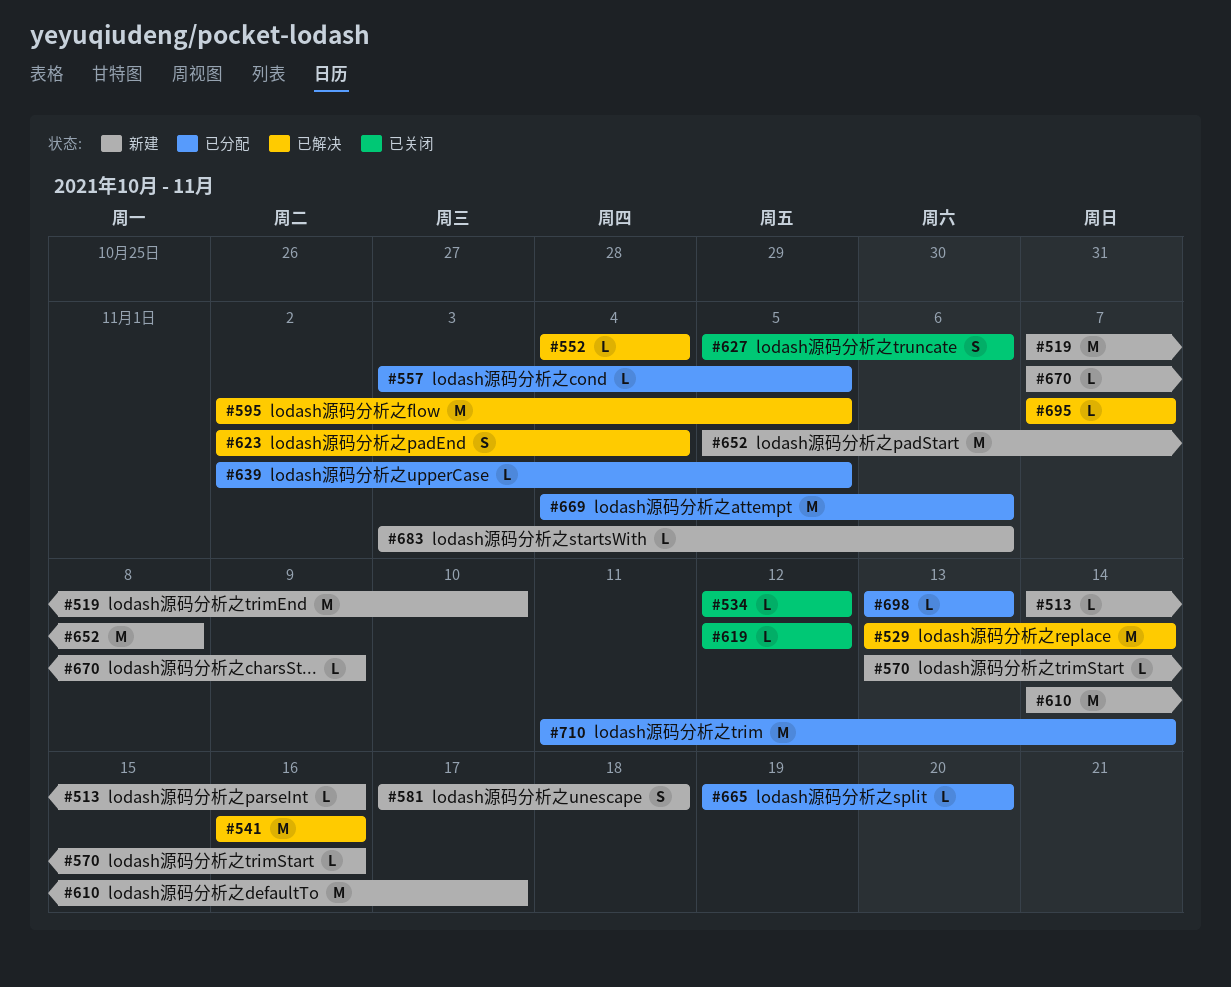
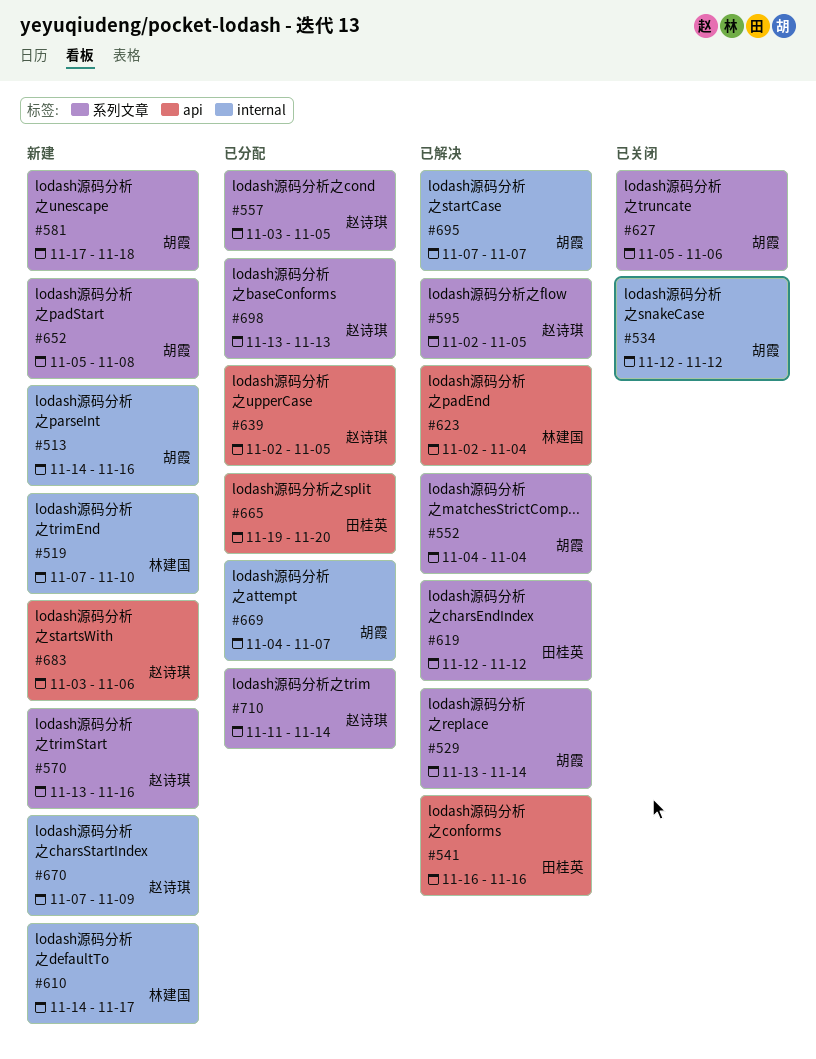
#619, status: 已关闭 -> 已解决
#669, due: Nov 6 -> Nov 7

